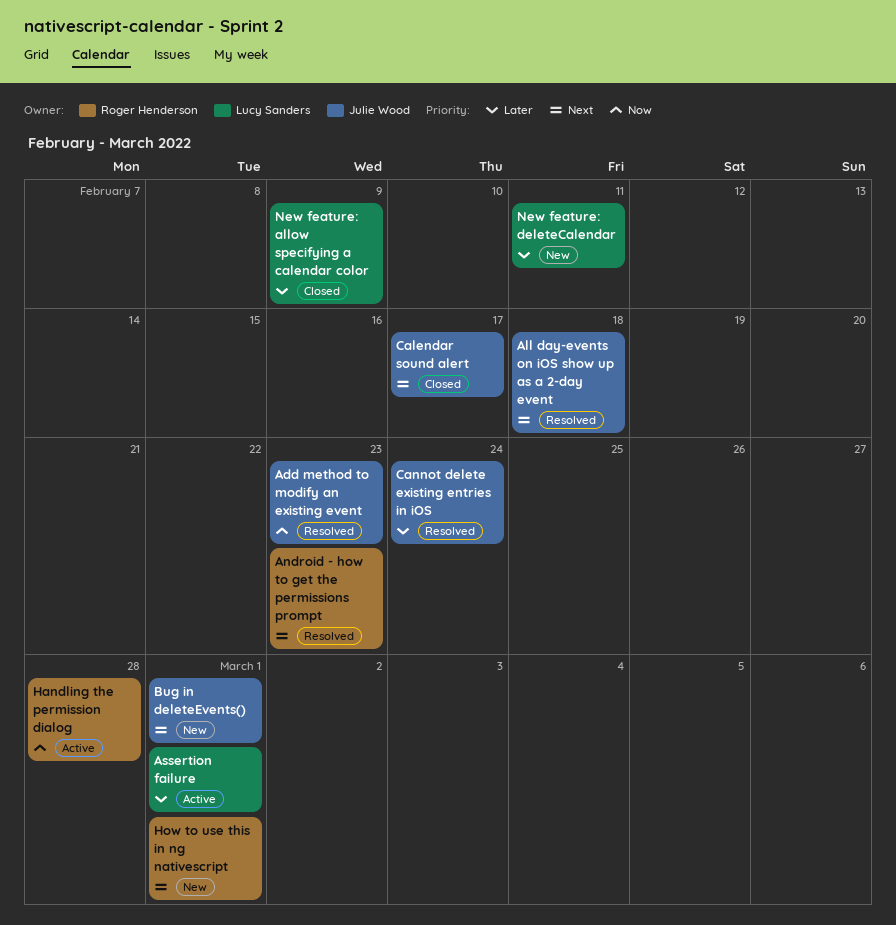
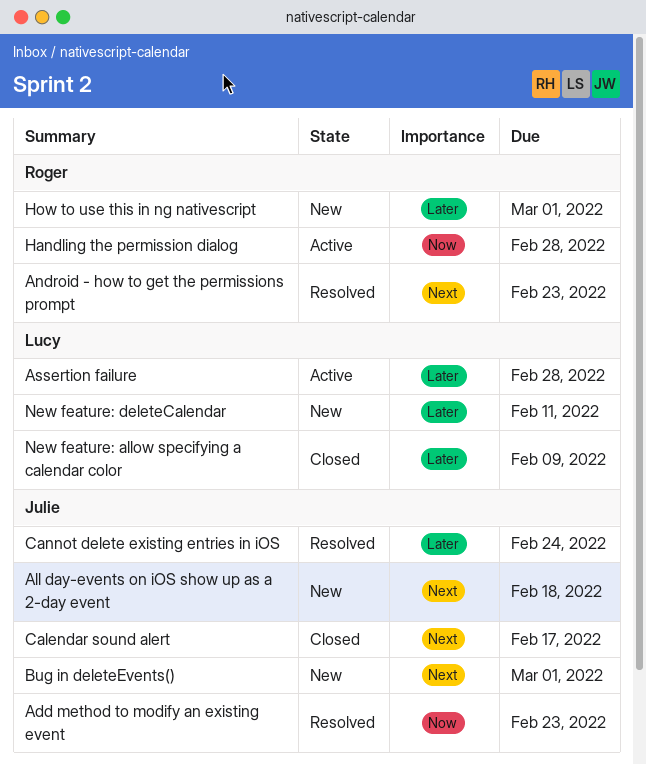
All day-events on iOS show up as a 2-day event, status: Resolved -> New
Assertion failure, due: Mar 1 -> Feb 28
How to use this in ng nativescript, priority: Next -> Later

